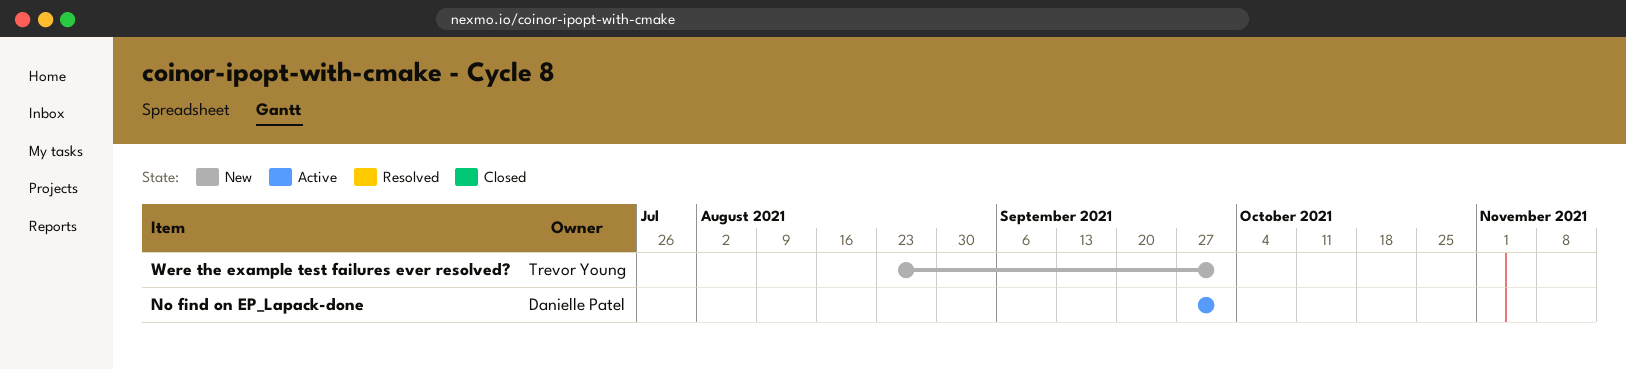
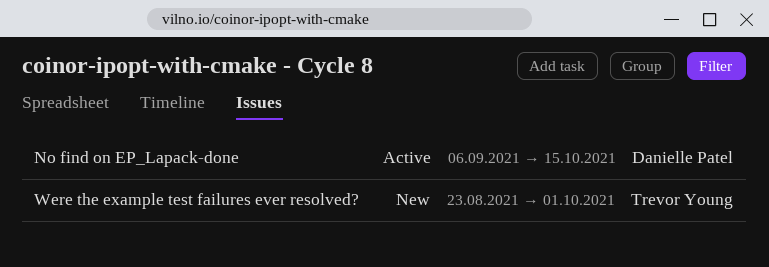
No find on EP_Lapack-done, start: Sep 27 -> Sep 6
No find on EP_Lapack-done, due: Oct 1 -> Oct 15

